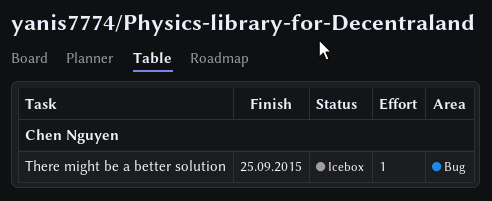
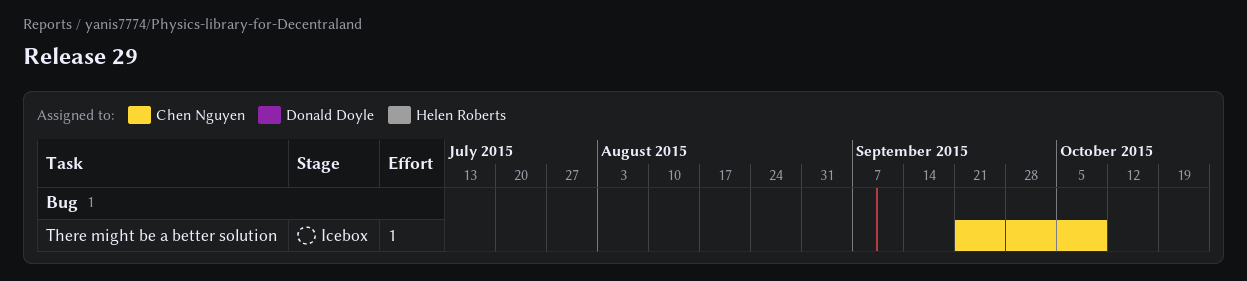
There might be a better solution, due: Sep 25 -> Oct 9

